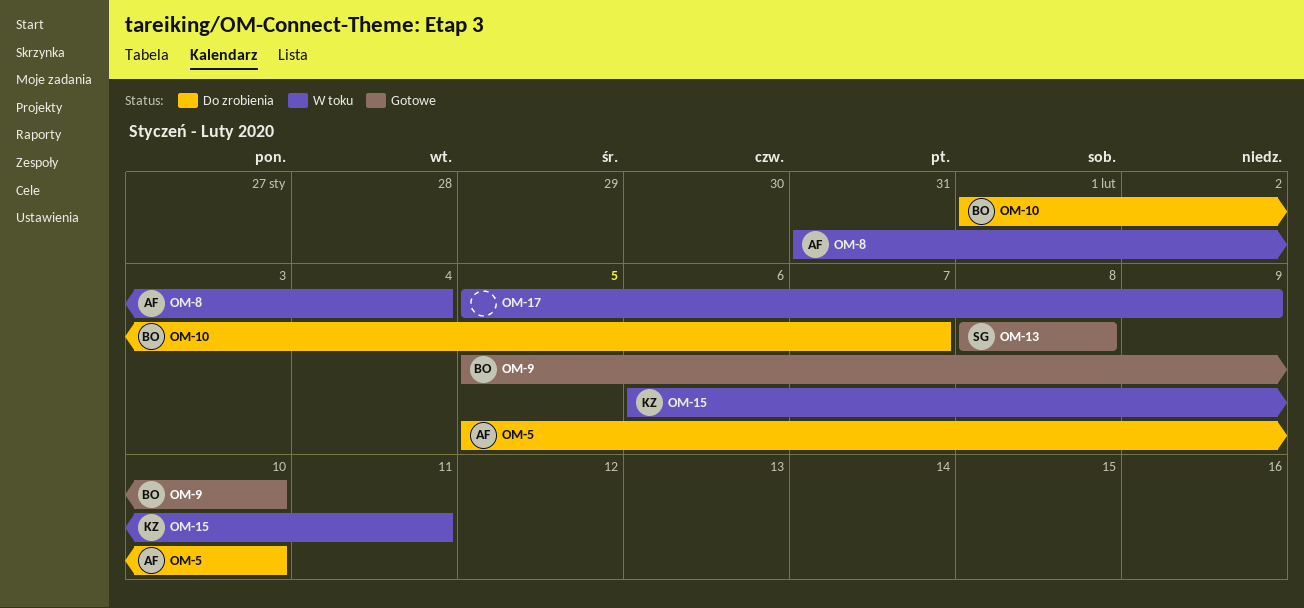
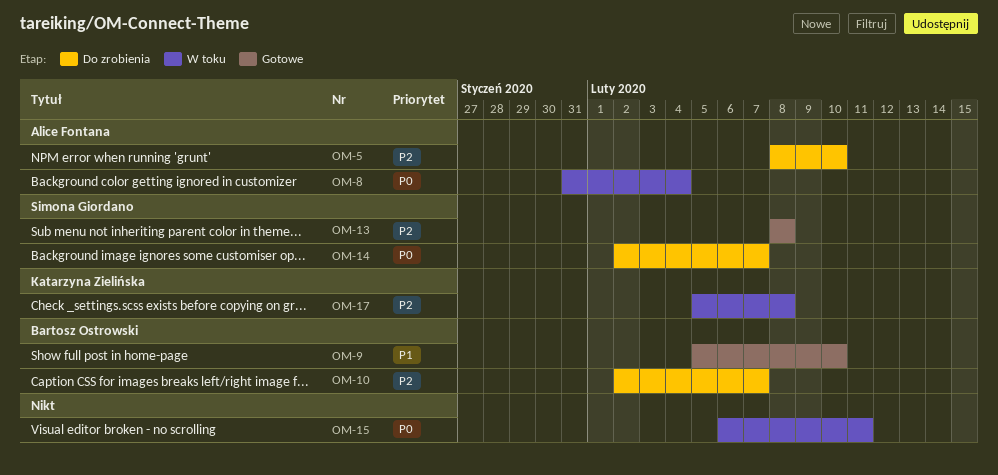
OM-5, start: Feb 5 -> Feb 8
OM-10, start: Feb 1 -> Feb 2
OM-14: none -> present
OM-15, owner: Katarzyna Zielińska -> none
OM-17, owner: none -> Katarzyna Zielińska
OM-17, due: Feb 9 -> Feb 8

